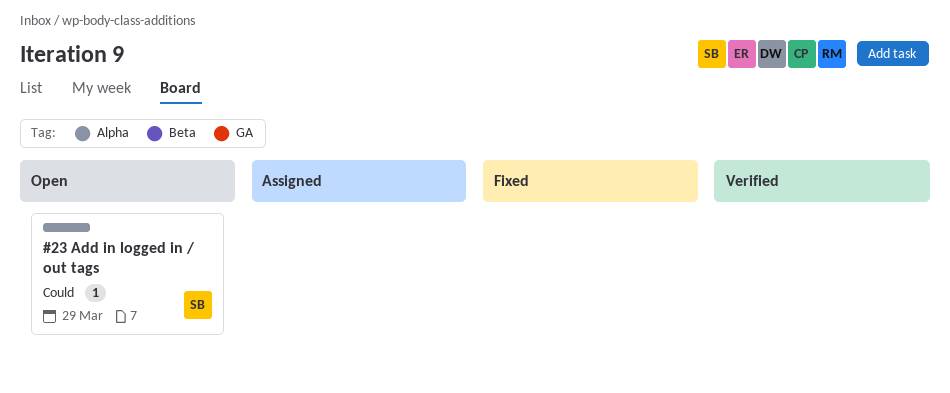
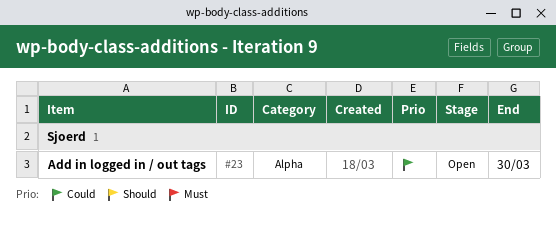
#23, due: Mar 29 -> Mar 30

